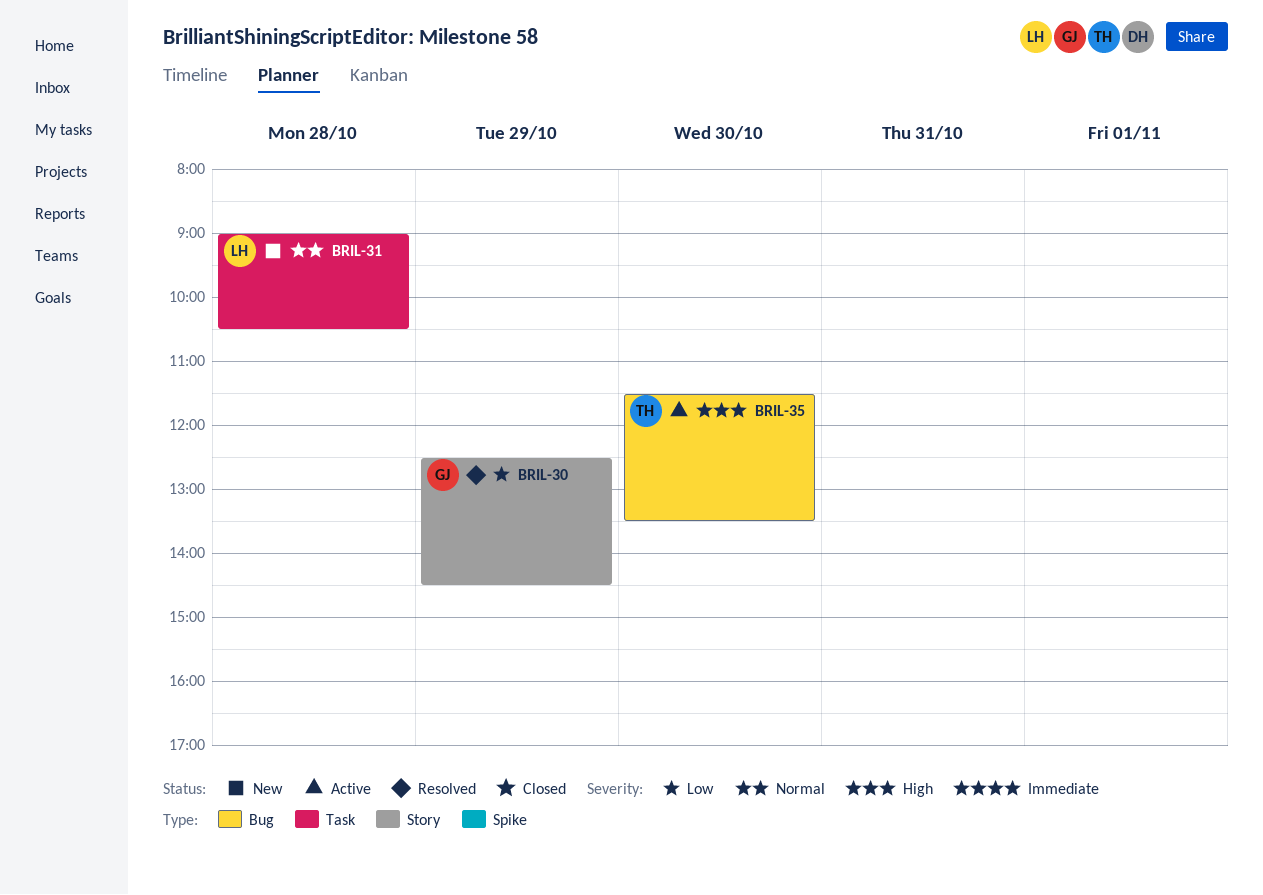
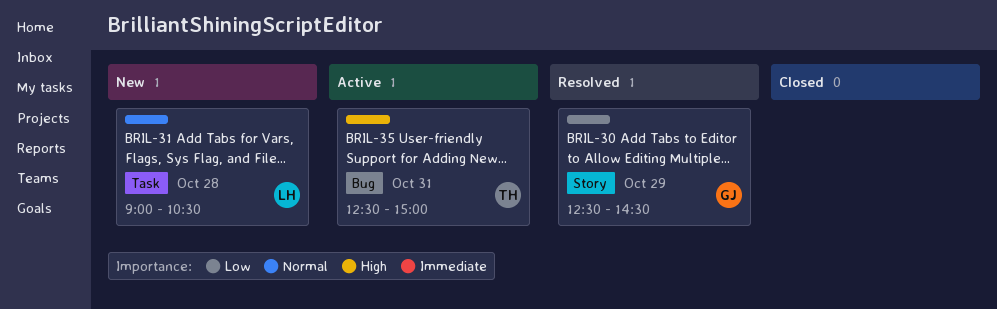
BRIL-35, day: Oct 30 -> Oct 31
BRIL-35, begins: 11:30 -> 12:30
BRIL-35, ends: 13:30 -> 15:00

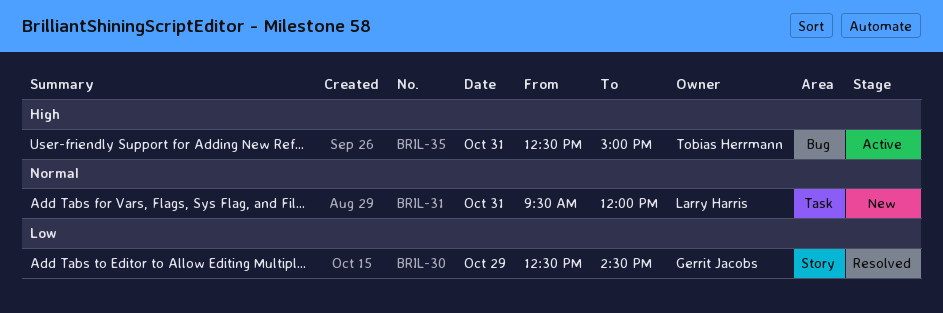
BRIL-31, day: Oct 28 -> Oct 31
BRIL-31, begins: 09:00 -> 09:30
BRIL-31, ends: 10:30 -> 12:00

